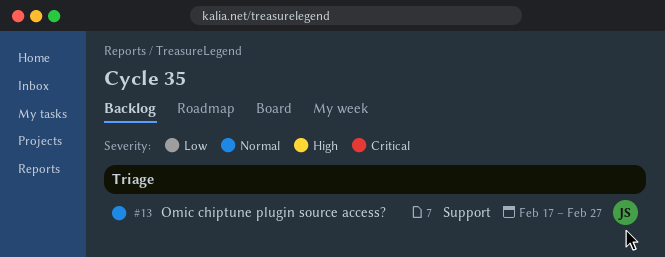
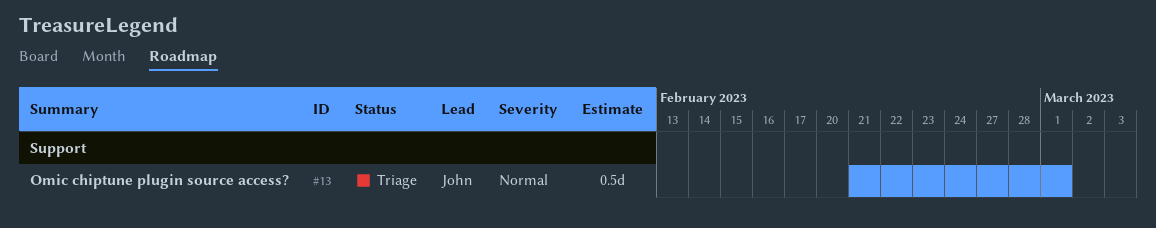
#13, start: Feb 17 -> Feb 21
#13, due: Feb 27 -> Mar 1

